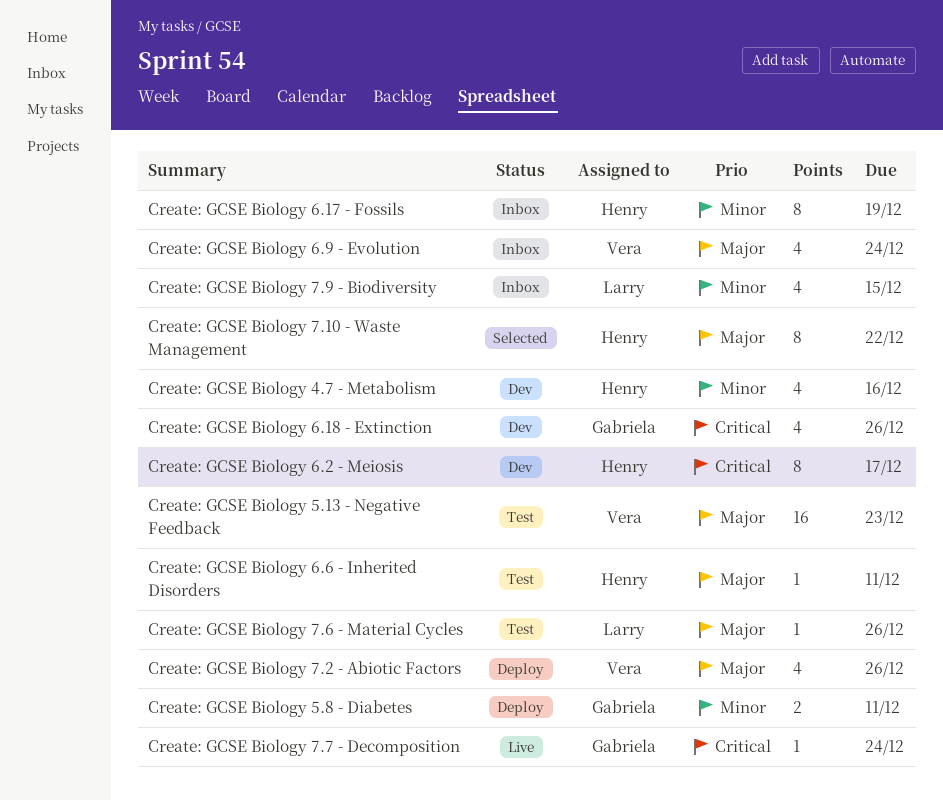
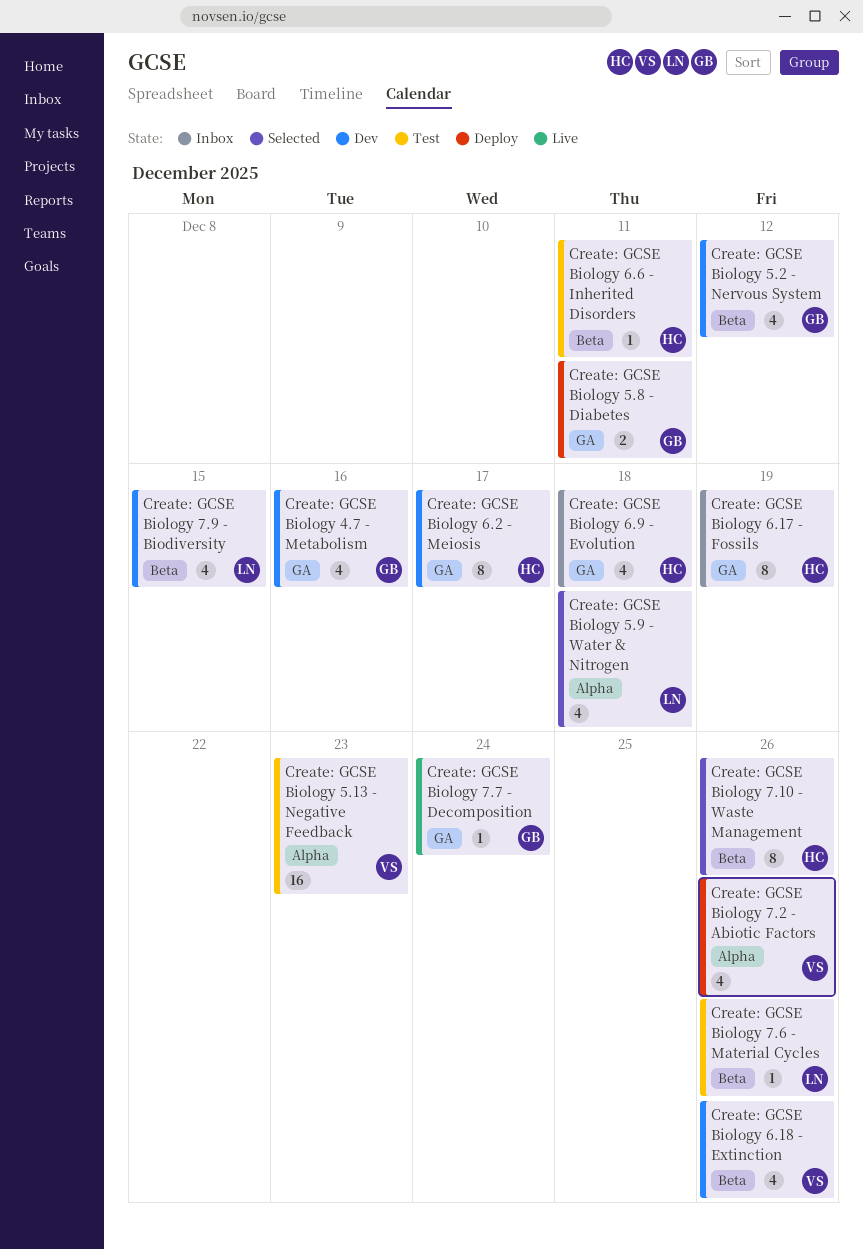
Create: GCSE Biology 4.7 - Metabolism, owner: Henry -> Gabriela
Create: GCSE Biology 5.2 - Nervous System: none -> present
Create: GCSE Biology 5.9 - Water & Nitrogen: none -> present
Create: GCSE Biology 6.18 - Extinction, owner: Gabriela -> Vera
Create: GCSE Biology 6.9 - Evolution, owner: Vera -> Henry
Create: GCSE Biology 6.9 - Evolution, due: Dec 24 -> Dec 18
Create: GCSE Biology 7.10 - Waste Management, due: Dec 22 -> Dec 26
Create: GCSE Biology 7.9 - Biodiversity, status: Inbox -> Dev

